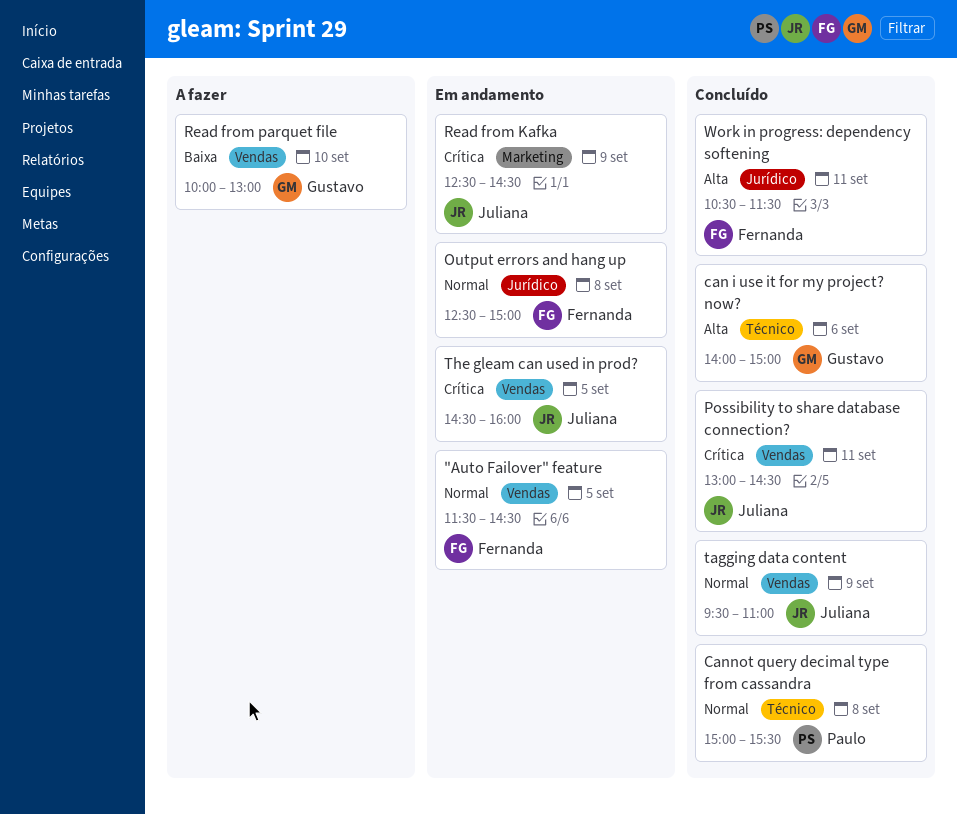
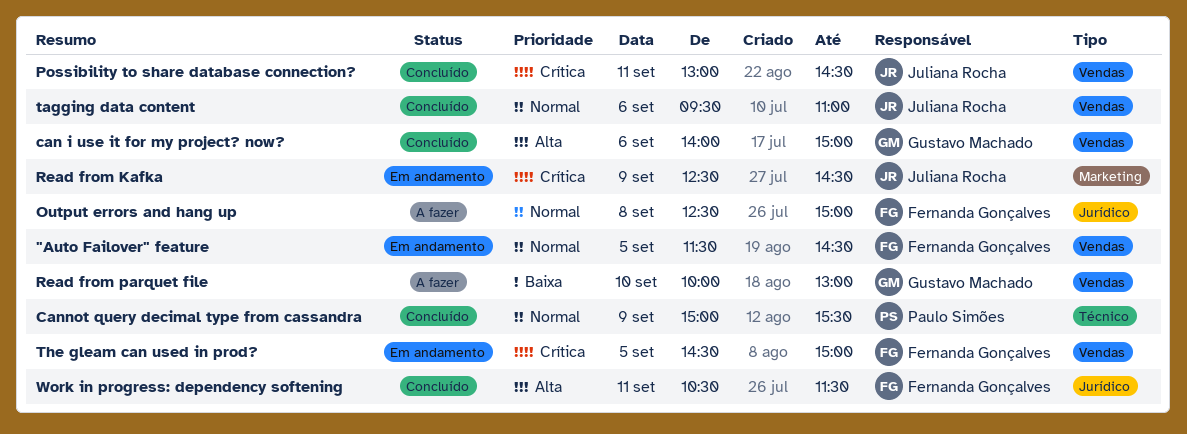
can i use it for my project? now?, label: Técnico -> Vendas
Cannot query decimal type from cassandra, day: Sep 8 -> Sep 9
Output errors and hang up, status: Em andamento -> A fazer
tagging data content, day: Sep 9 -> Sep 6
The gleam can used in prod?, owner: Juliana Rocha -> Fernanda Gonçalves
The gleam can used in prod?, ends: 16:00 -> 15:00

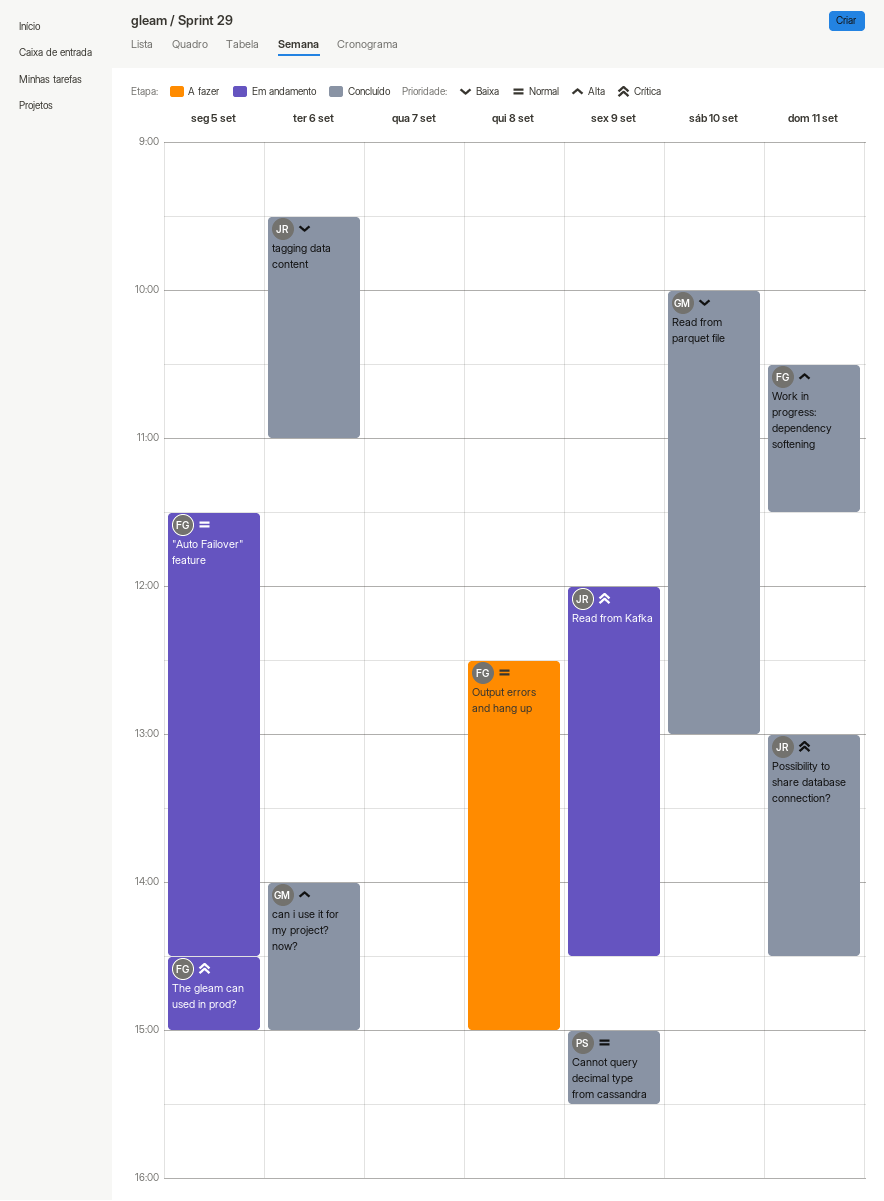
Read from Kafka, begins: 12:30 -> 12:00
Read from parquet file, status: A fazer -> Concluído
tagging data content, priority: Normal -> Baixa

